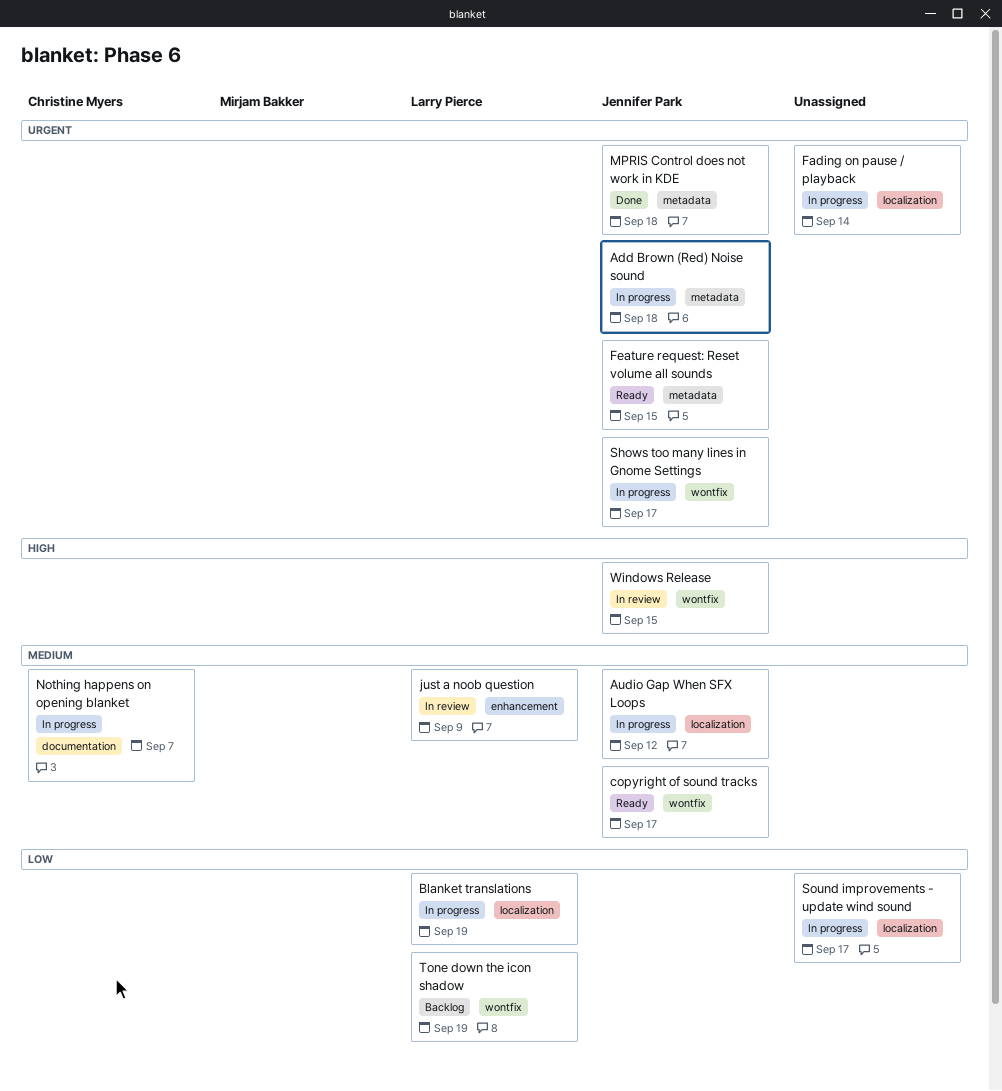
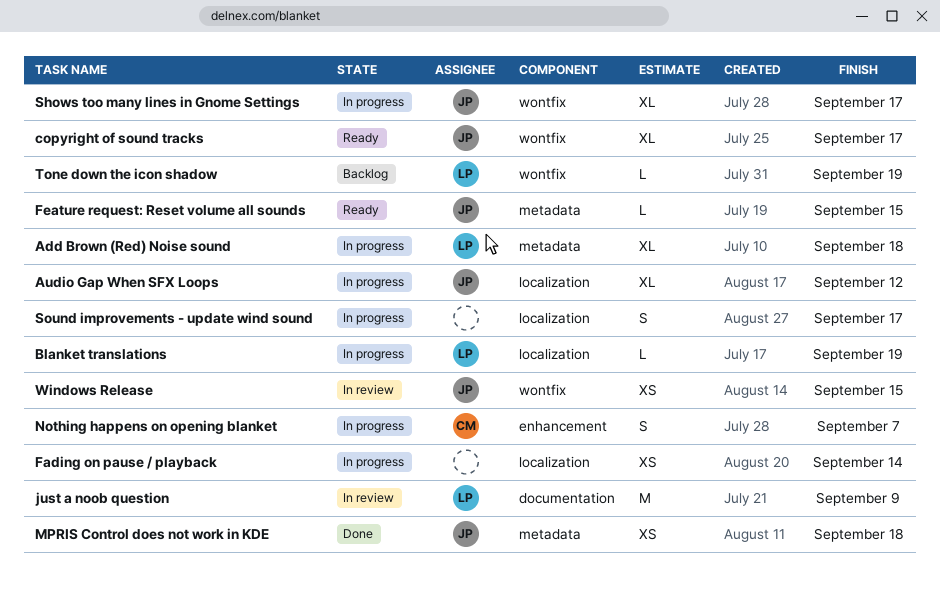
Add Brown (Red) Noise sound, owner: Jennifer Park -> Larry Pierce
just a noob question, label: enhancement -> documentation
Nothing happens on opening blanket, label: documentation -> enhancement

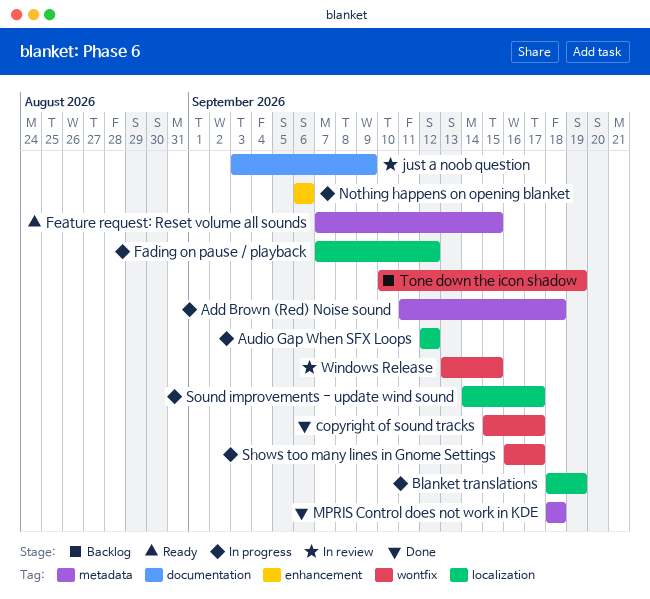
copyright of sound tracks, status: Ready -> Done
Fading on pause / playback, due: Sep 14 -> Sep 12
Nothing happens on opening blanket, due: Sep 7 -> Sep 6

